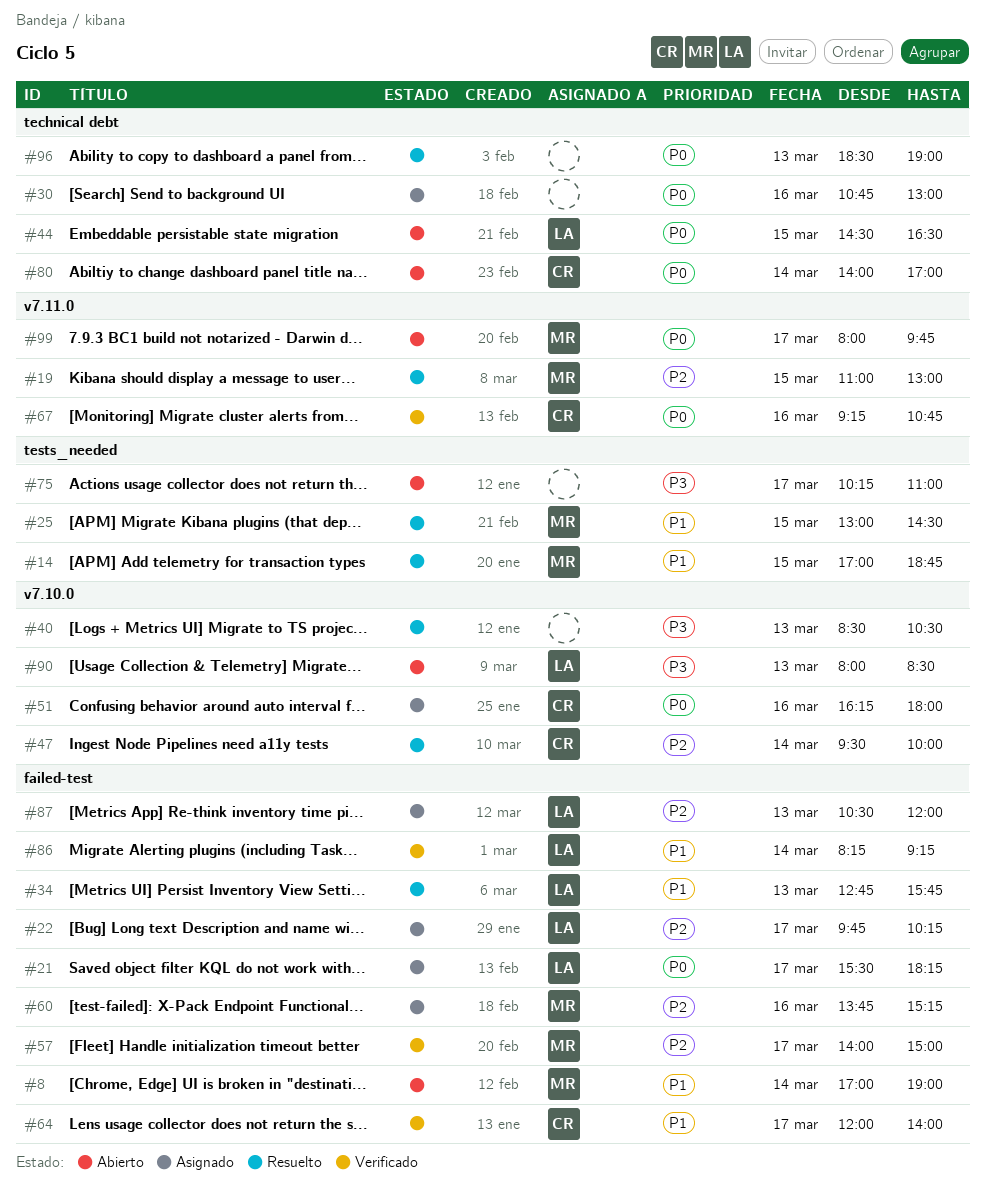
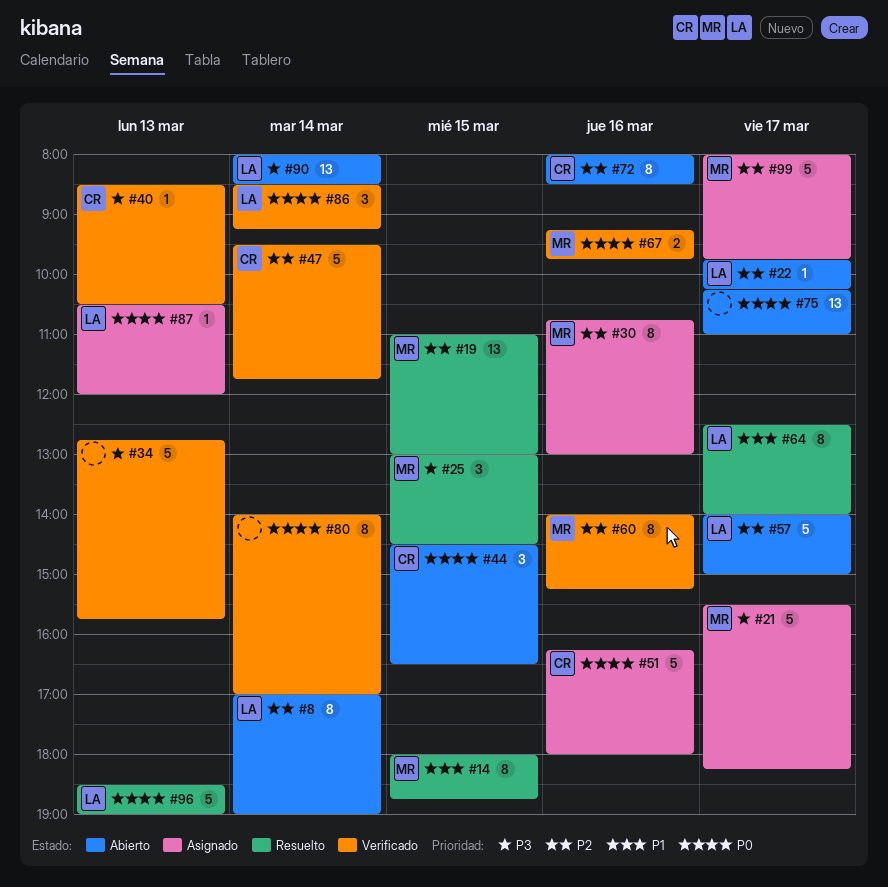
#8, owner: MR -> LA
#8, priority: P1 -> P2
#14, begins: 17:00 -> 18:00
#21, owner: LA -> MR
#21, priority: P0 -> P3
#22, status: Asignado -> Abierto
#25, priority: P1 -> P3
#30, owner: none -> MR
#30, priority: P0 -> P2
#34, status: Resuelto -> Verificado
#34, owner: LA -> none
#34, priority: P1 -> P3
#40, status: Resuelto -> Verificado
#40, owner: none -> CR
#44, owner: LA -> CR
#47, status: Resuelto -> Verificado
#47, ends: 10:00 -> 11:45
#57, status: Verificado -> Abierto
#57, owner: MR -> LA
#60, status: Asignado -> Verificado
#60, begins: 13:45 -> 14:00
#64, status: Verificado -> Resuelto
#64, owner: CR -> LA
#64, begins: 12:00 -> 12:30
#67, owner: CR -> MR
#67, ends: 10:45 -> 09:45
#72: none -> present
#75, priority: P3 -> P0
#80, status: Abierto -> Verificado
#80, owner: CR -> none
#86, priority: P1 -> P0
#86, begins: 08:15 -> 08:30
#87, priority: P2 -> P0
#90, day: Mar 13 -> Mar 14
#96, owner: none -> LA
#99, status: Abierto -> Asignado
#99, priority: P0 -> P2

